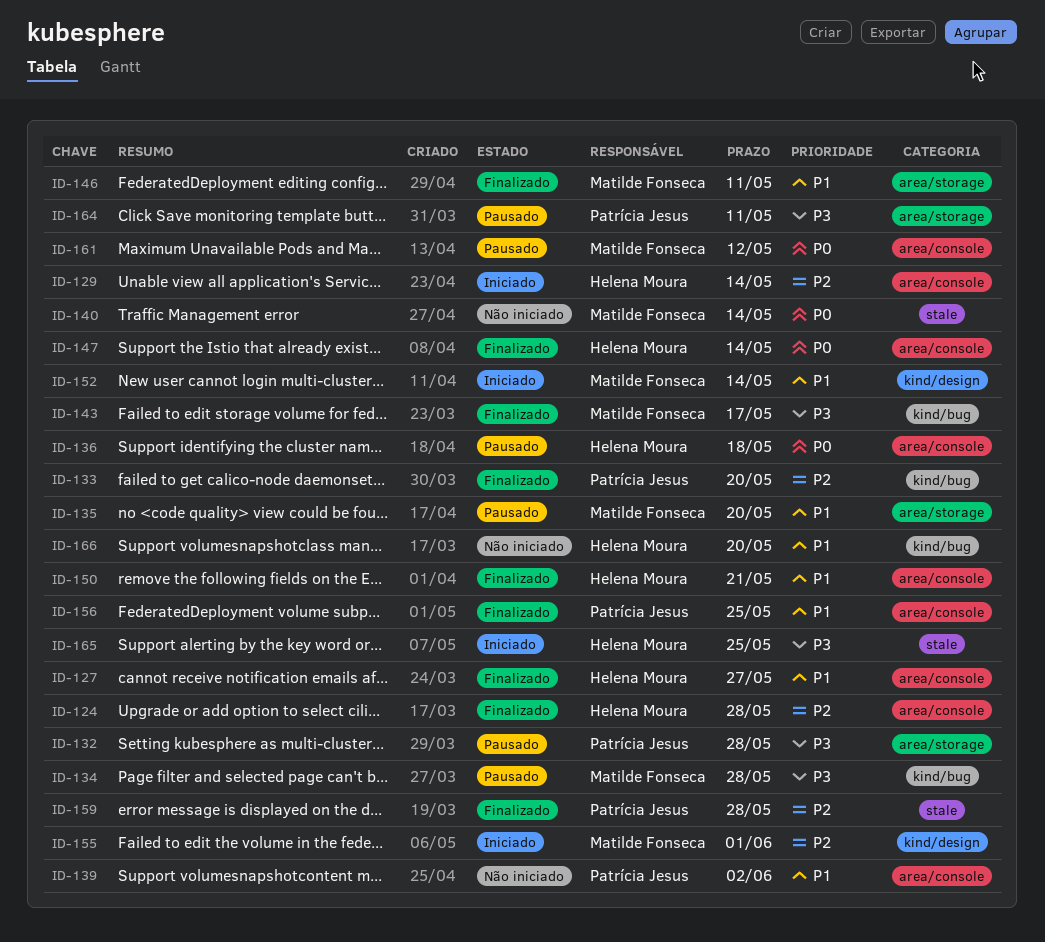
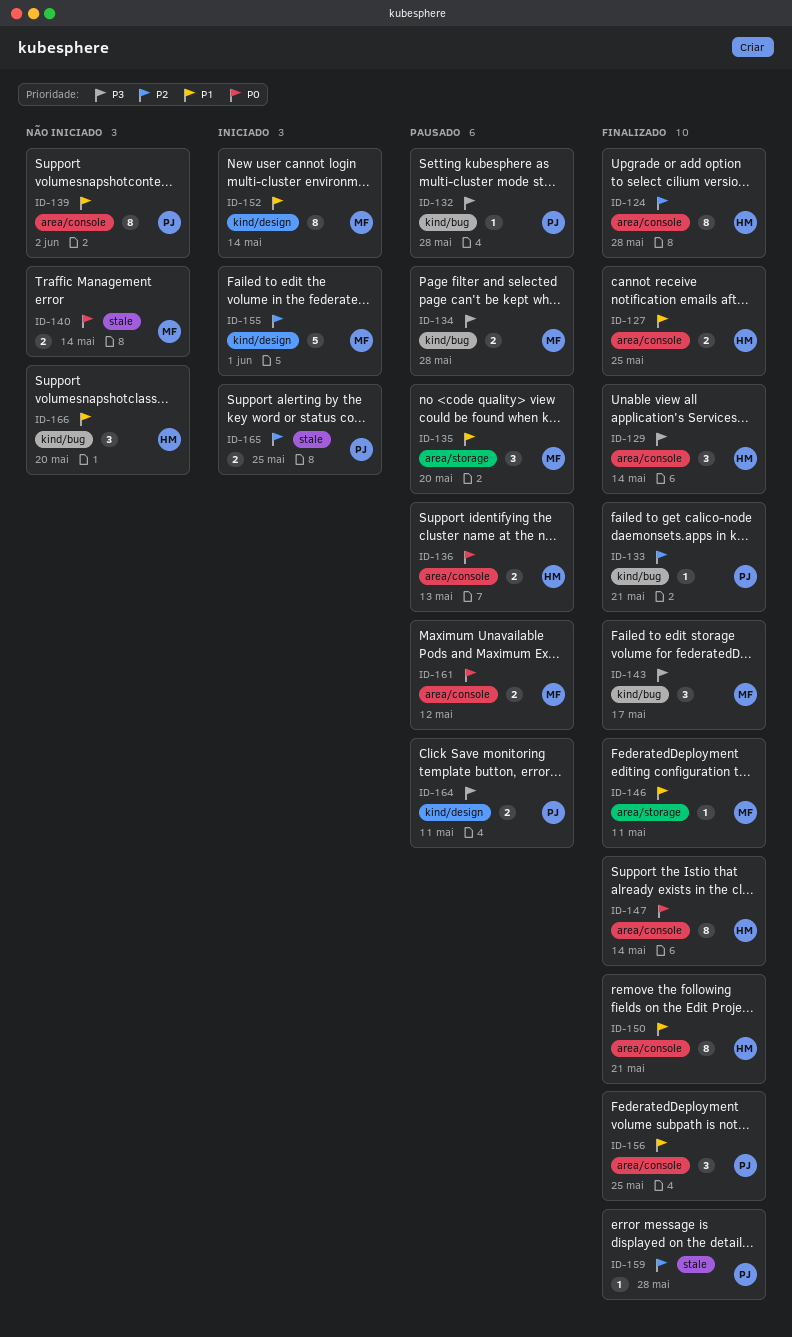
ID-127, due: May 27 -> May 25
ID-129, status: Iniciado -> Finalizado
ID-129, priority: P2 -> P3
ID-132, label: area/storage -> kind/bug
ID-133, due: May 20 -> May 21
ID-136, due: May 18 -> May 13
ID-164, label: area/storage -> kind/design
ID-165, owner: Helena Moura -> Patrícia Jesus
ID-165, priority: P3 -> P2

